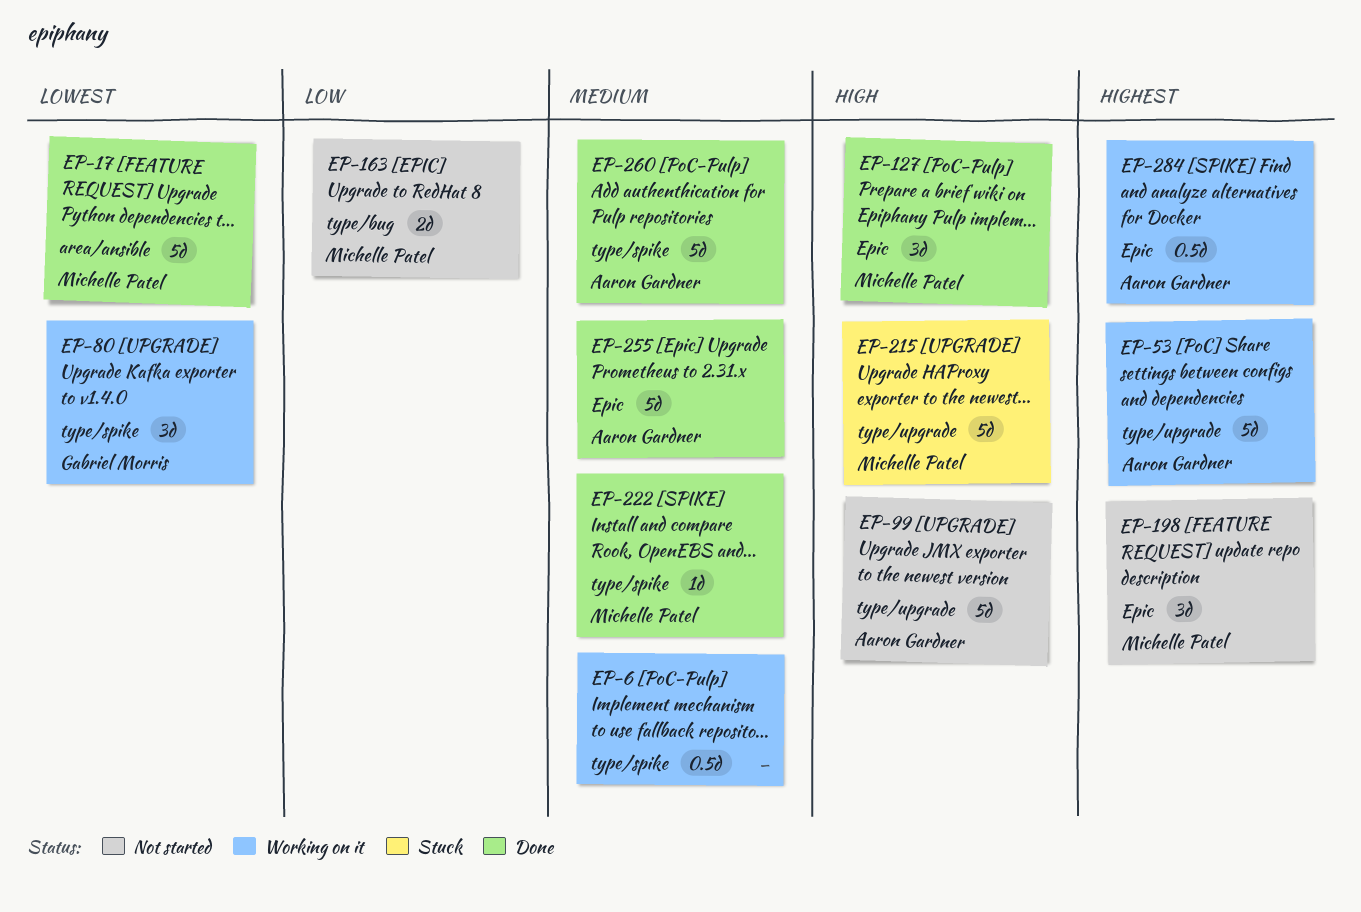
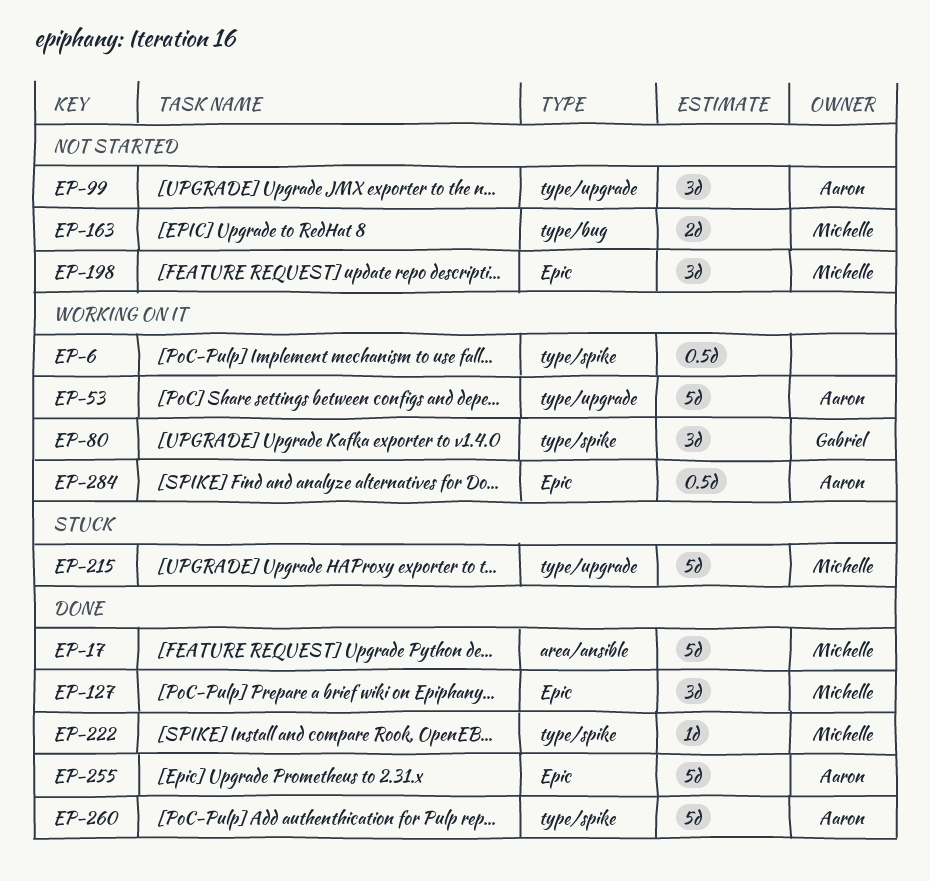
EP-99, estimate: 5d -> 3d

